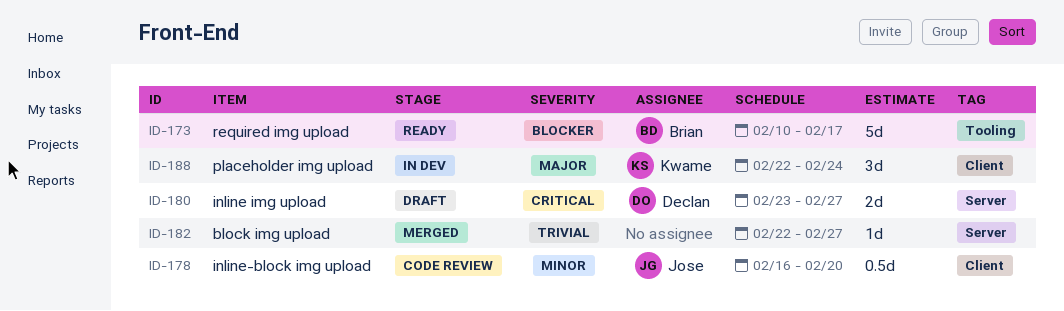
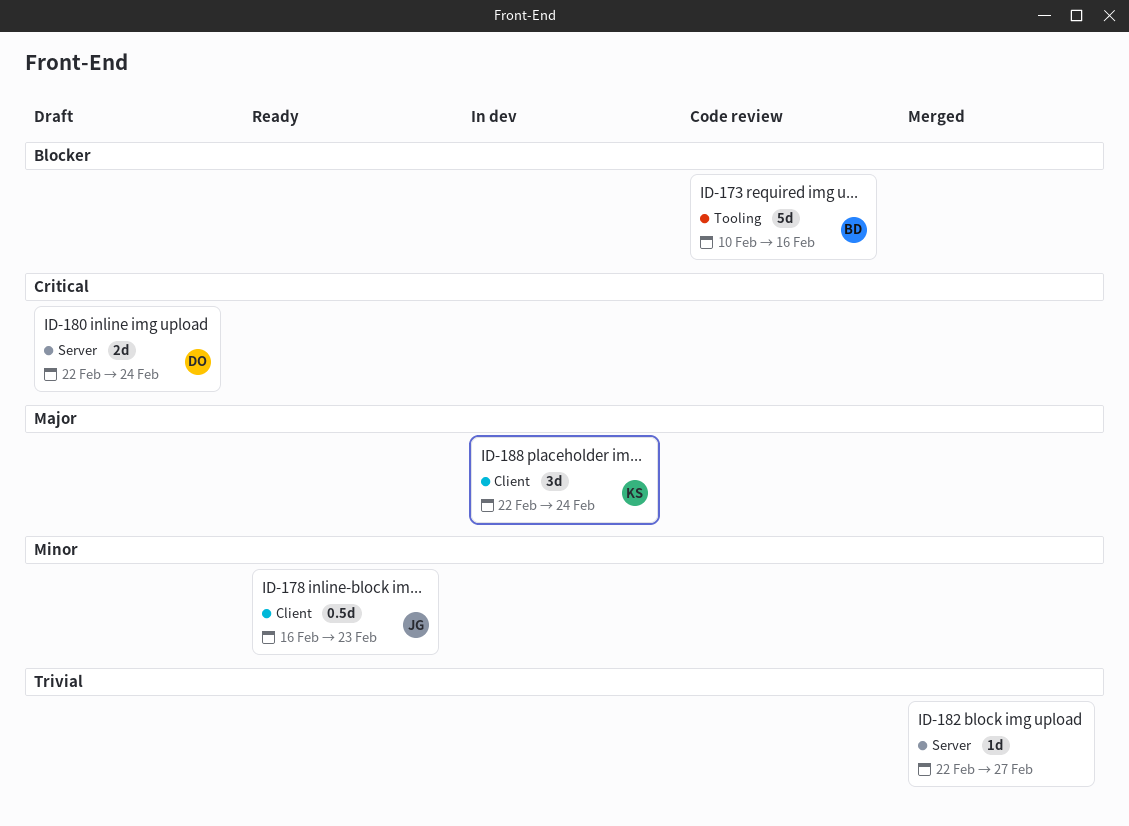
ID-173, status: Ready -> Code review
ID-173, due: Feb 17 -> Feb 16
ID-178, status: Code review -> Ready
ID-178, due: Feb 20 -> Feb 23
ID-180, start: Feb 23 -> Feb 22
ID-180, due: Feb 27 -> Feb 24

